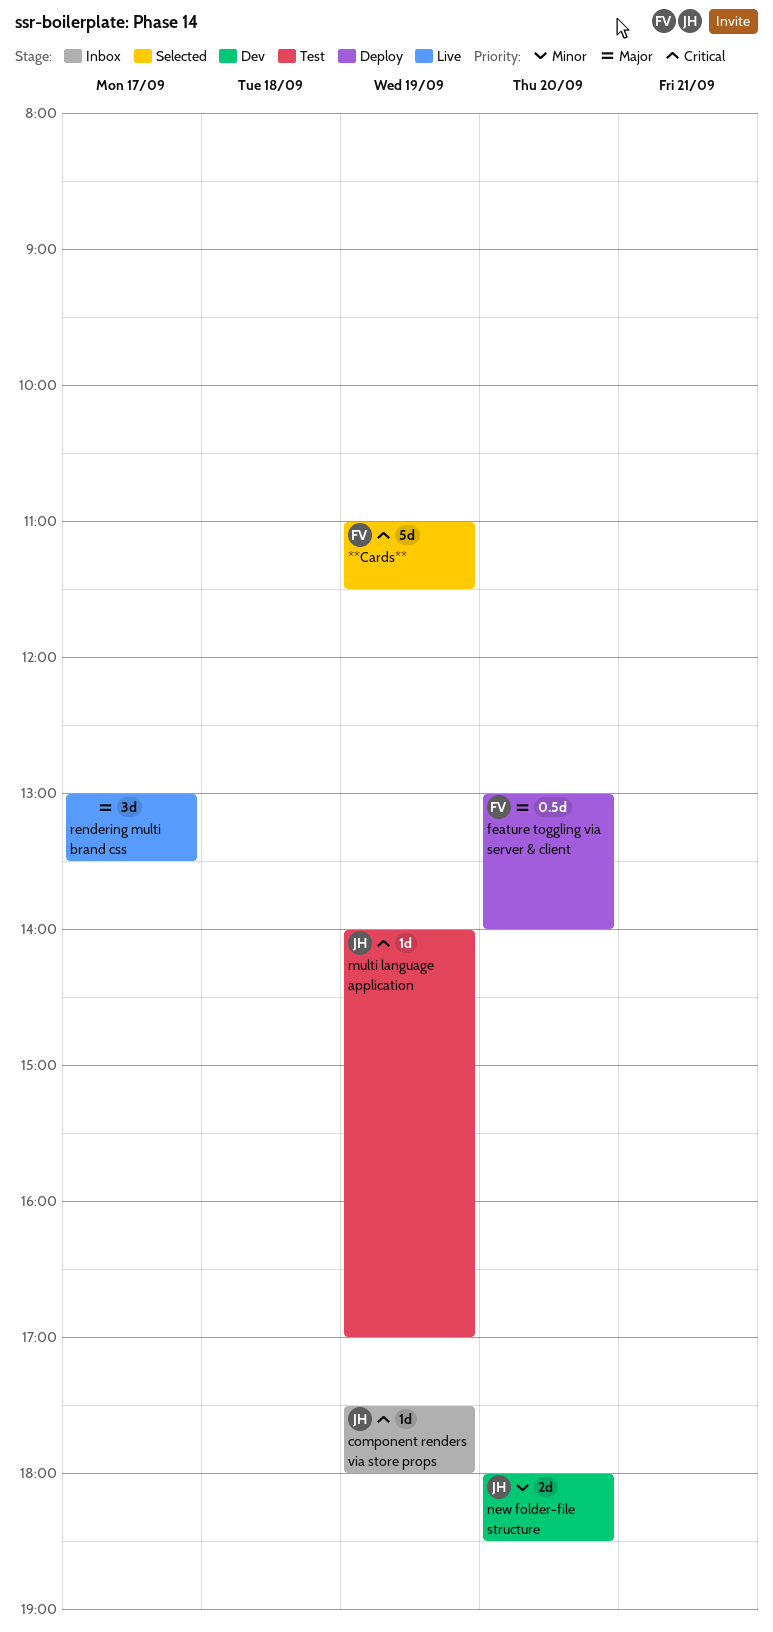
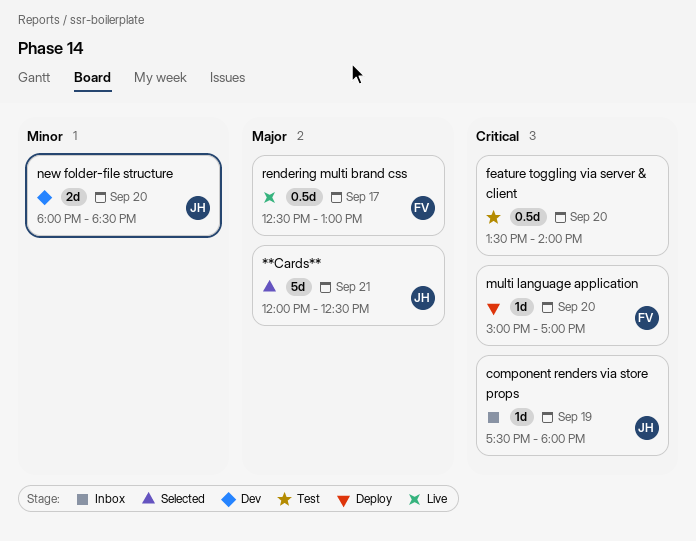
**Cards**, owner: FV -> JH
**Cards**, priority: Critical -> Major
**Cards**, day: Sep 19 -> Sep 21
**Cards**, begins: 11:00 -> 12:00
**Cards**, ends: 11:30 -> 12:30
feature toggling via server & client, status: Deploy -> Test
feature toggling via server & client, owner: FV -> none
feature toggling via server & client, priority: Major -> Critical
feature toggling via server & client, begins: 13:00 -> 13:30
multi language application, status: Test -> Deploy
multi language application, owner: JH -> FV
multi language application, day: Sep 19 -> Sep 20
multi language application, begins: 14:00 -> 15:00
rendering multi brand css, owner: none -> FV
rendering multi brand css, estimate: 3d -> 0.5d
rendering multi brand css, begins: 13:00 -> 12:30
rendering multi brand css, ends: 13:30 -> 13:00

